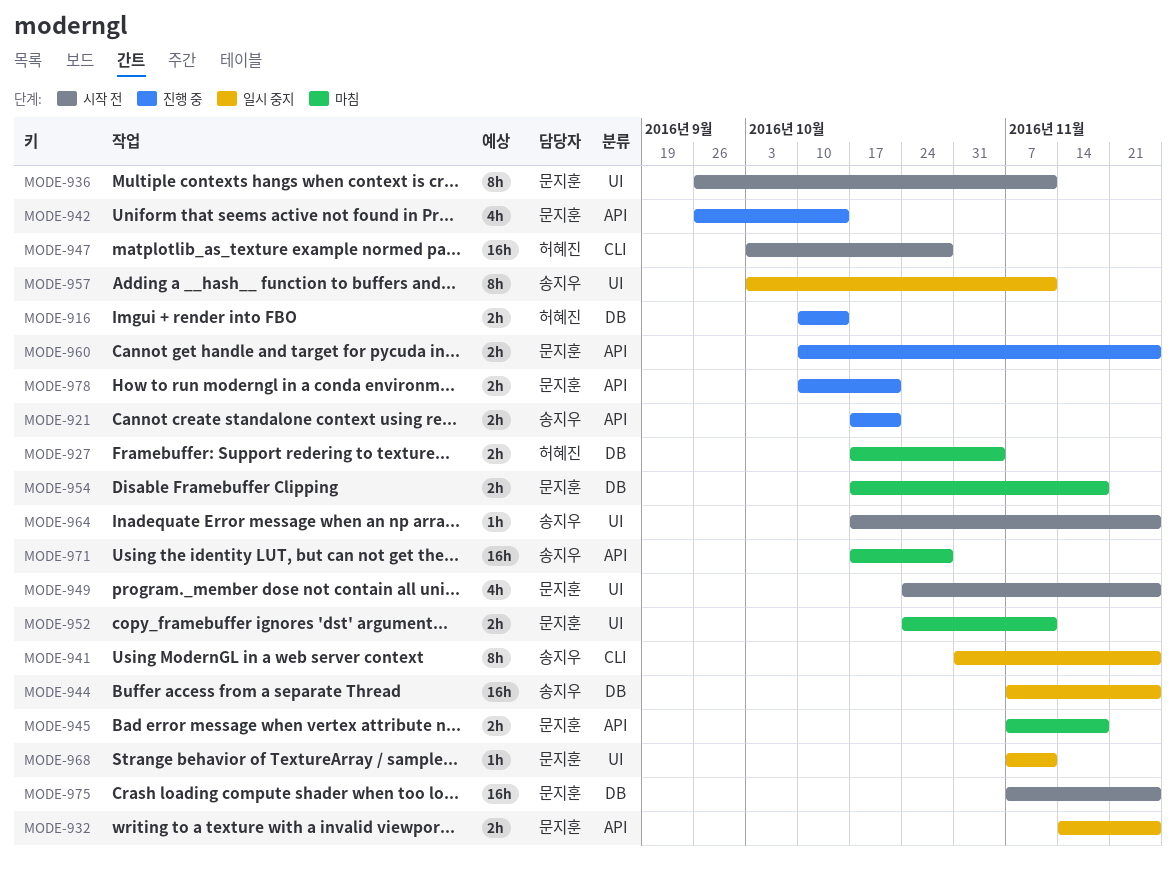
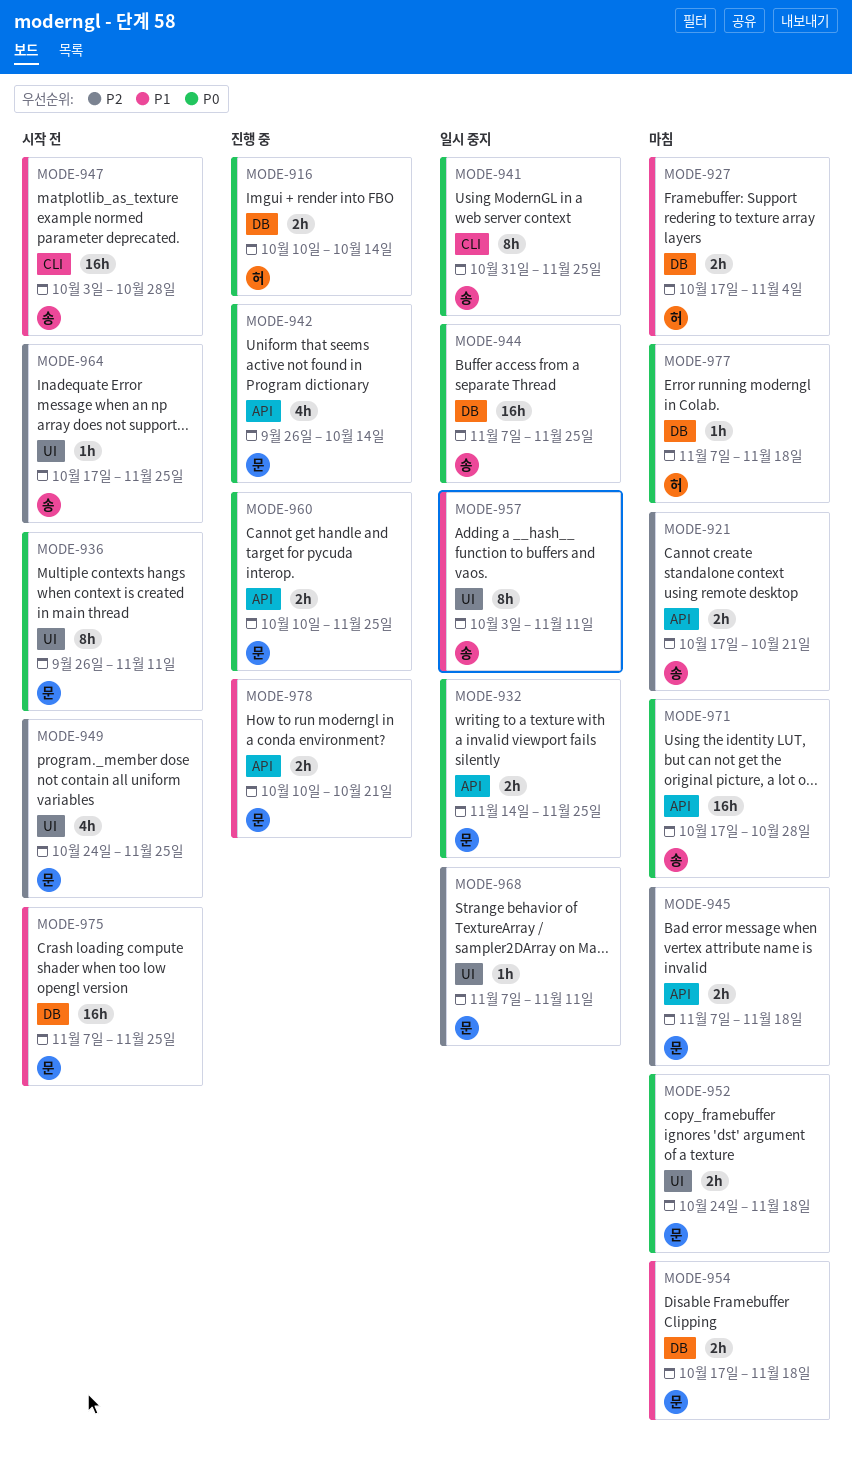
MODE-921, status: 진행 중 -> 마침
MODE-947, owner: 허혜진 -> 송지우
MODE-952, due: Nov 11 -> Nov 18
MODE-977: none -> present

